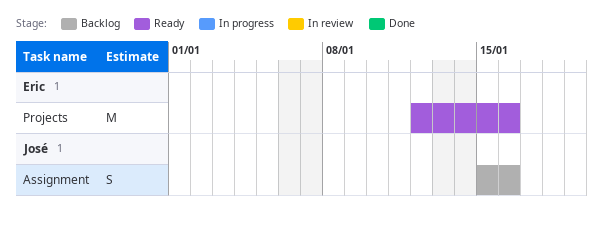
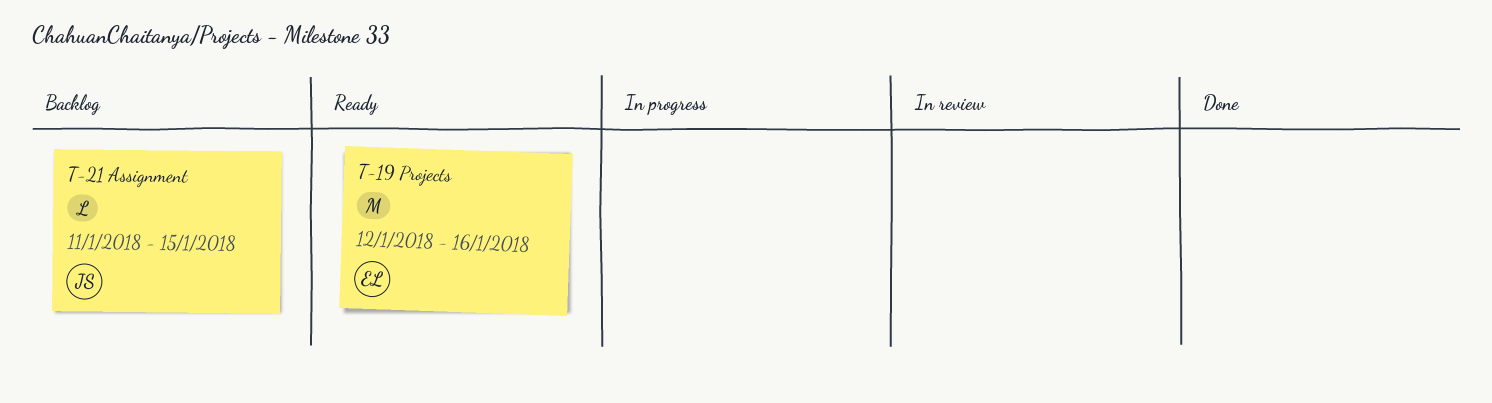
Assignment, estimate: S -> L
Assignment, start: Jan 15 -> Jan 11
Assignment, due: Jan 16 -> Jan 15

